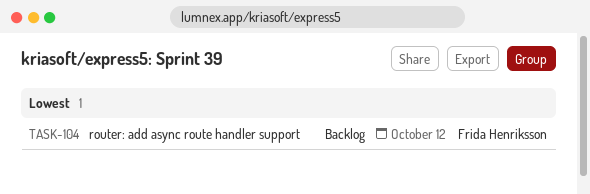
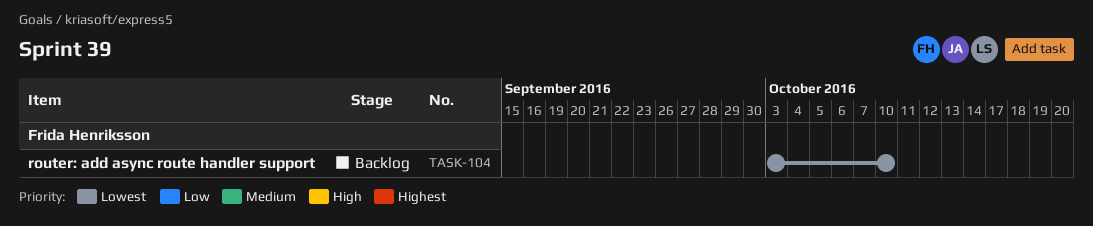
TASK-104, due: Oct 12 -> Oct 10

